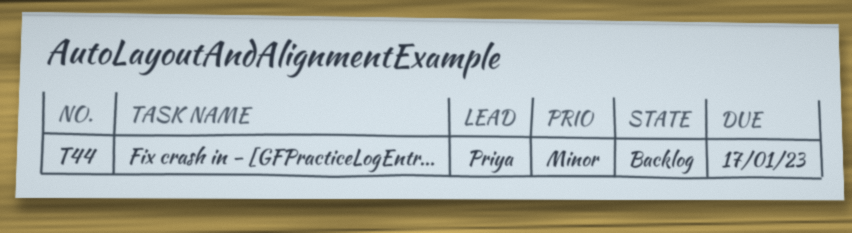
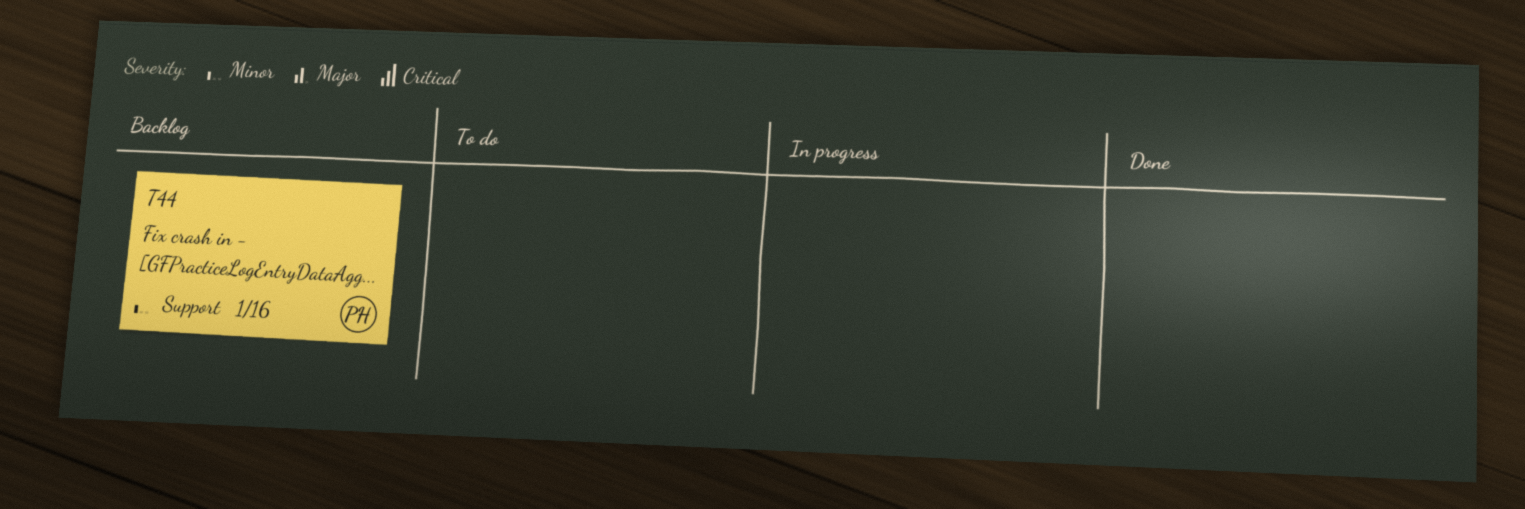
T44, due: Jan 17 -> Jan 16

